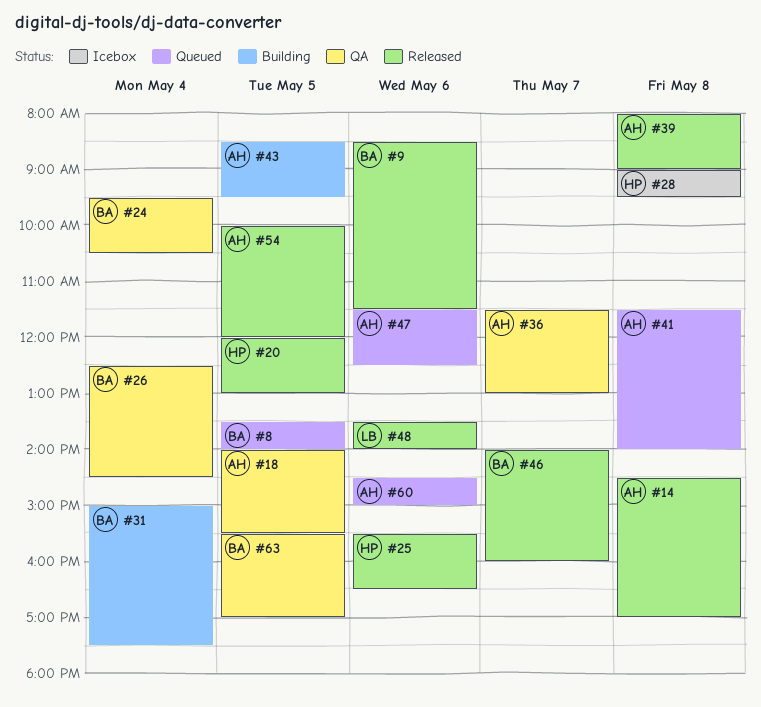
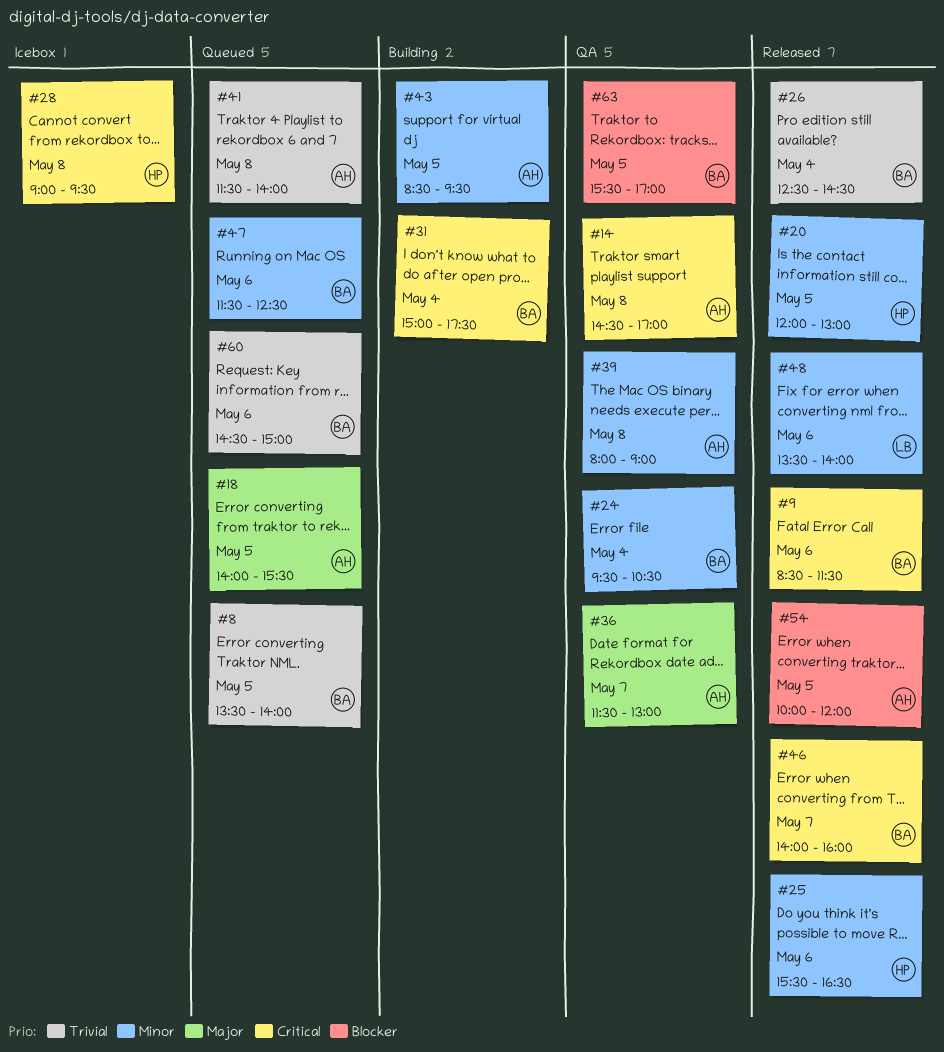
#14, status: Released -> QA
#18, status: QA -> Queued
#26, status: QA -> Released
#39, status: Released -> QA
#47, owner: AH -> BA
#60, owner: AH -> BA

